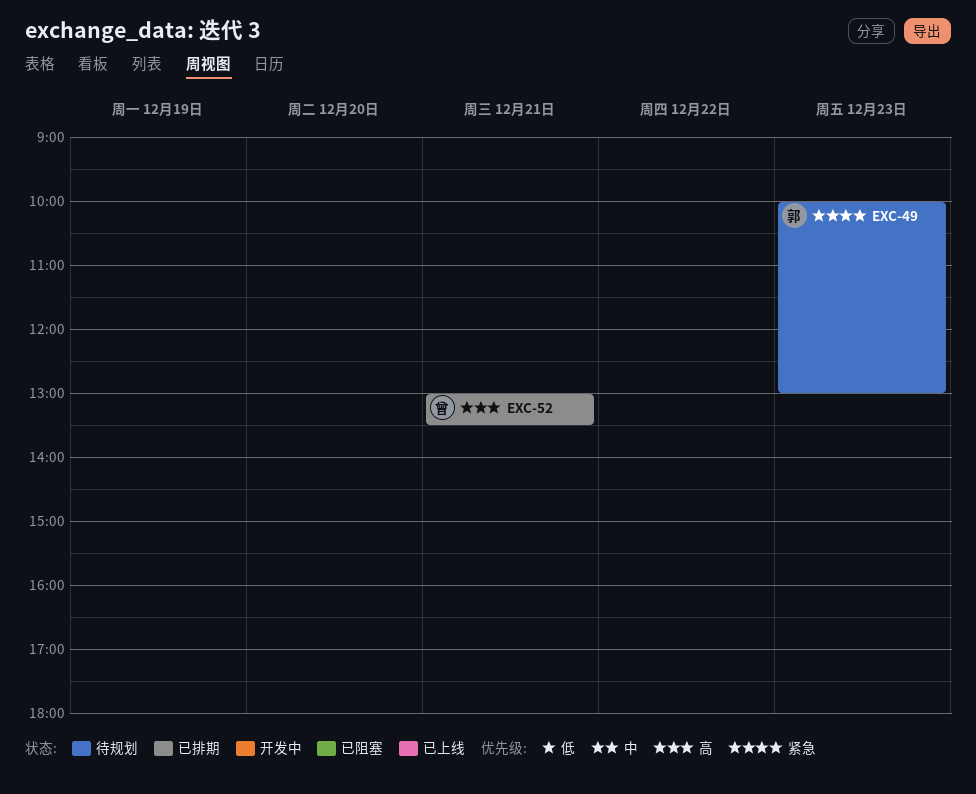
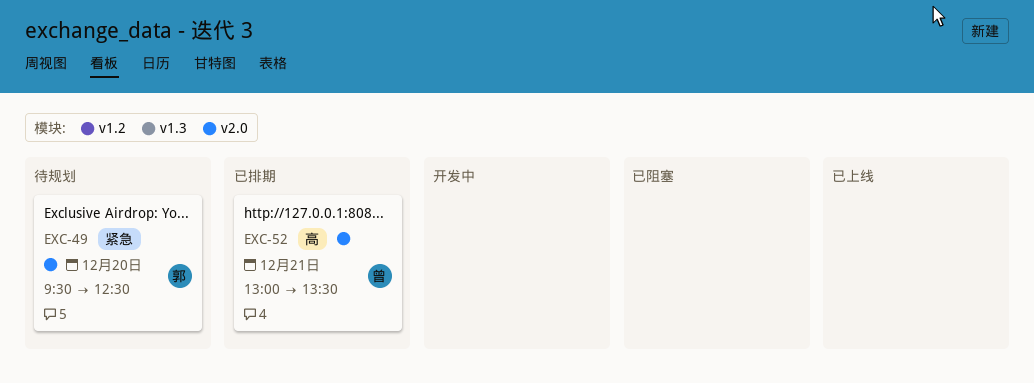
EXC-49, day: Dec 23 -> Dec 20
EXC-49, begins: 10:00 -> 09:30
EXC-49, ends: 13:00 -> 12:30

